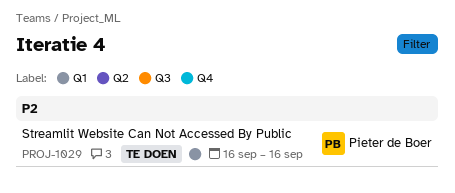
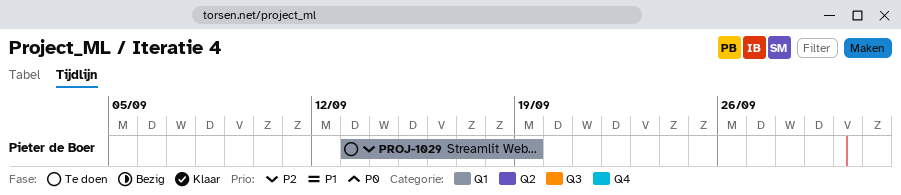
PROJ-1029, start: Sep 16 -> Sep 13
PROJ-1029, due: Sep 16 -> Sep 19

